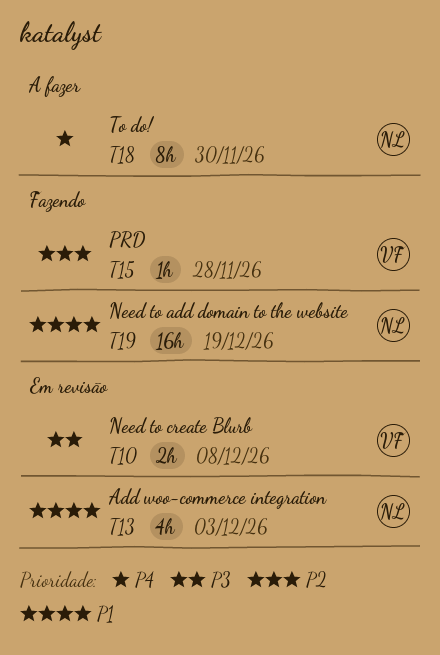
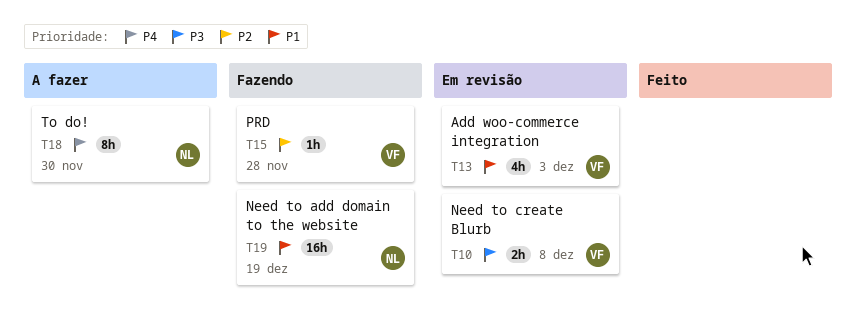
T13, owner: NL -> VF

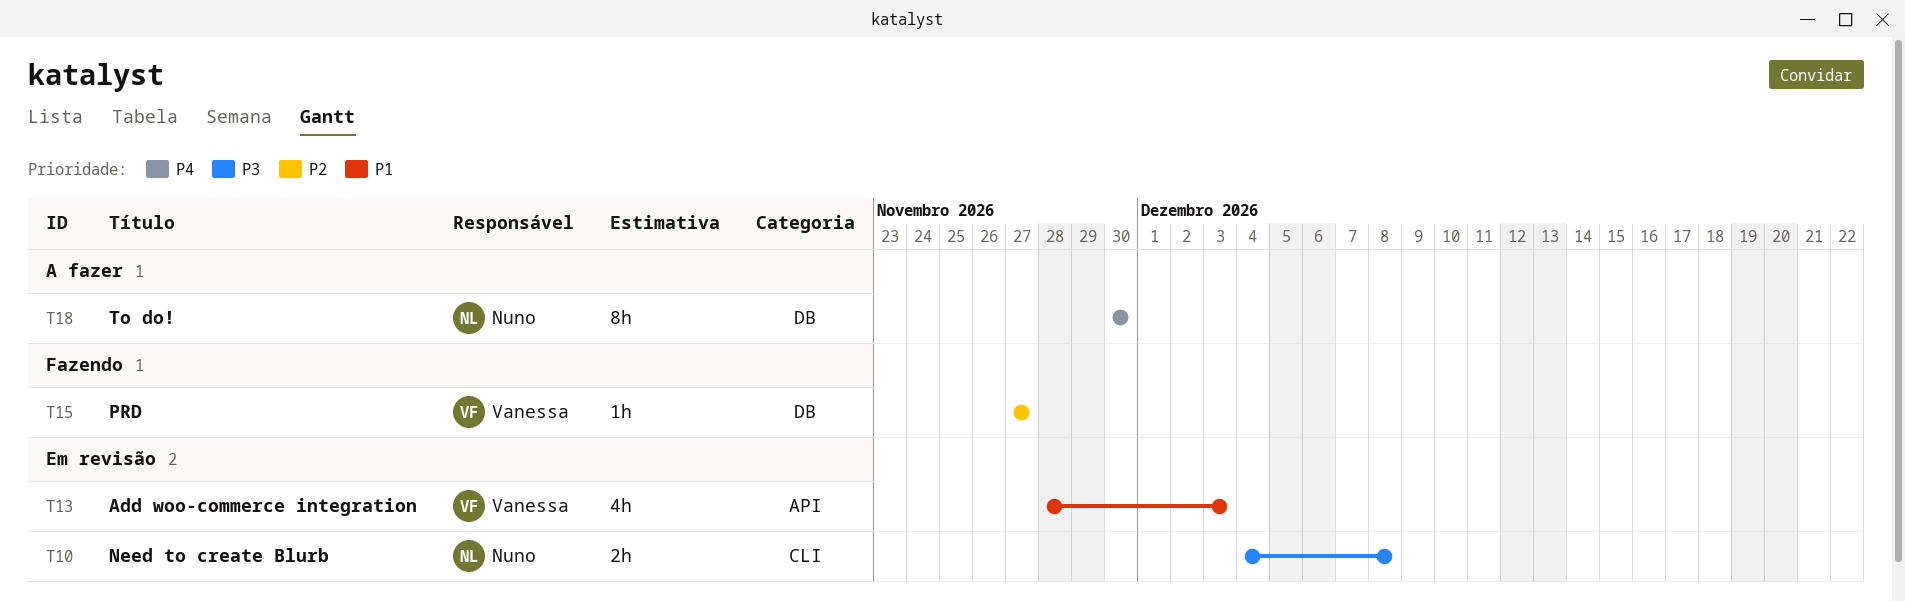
T10, owner: Vanessa -> Nuno
T15, due: Nov 28 -> Nov 27
T19: present -> none

